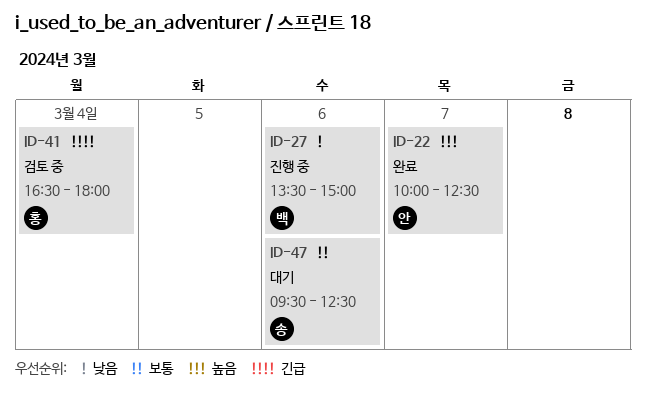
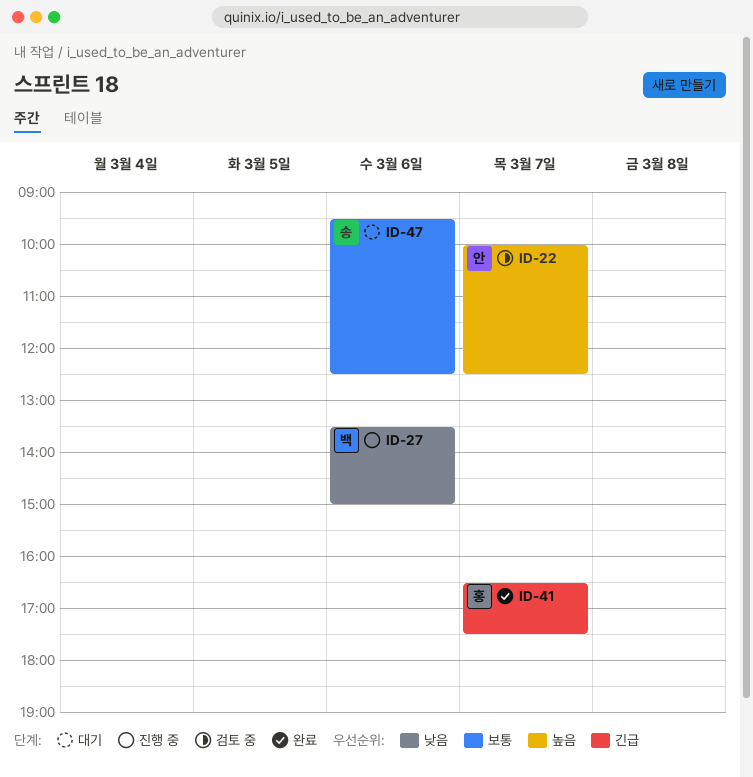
ID-22, status: 완료 -> 검토 중
ID-41, status: 검토 중 -> 완료
ID-41, day: Mar 4 -> Mar 7
ID-41, ends: 18:00 -> 17:30

